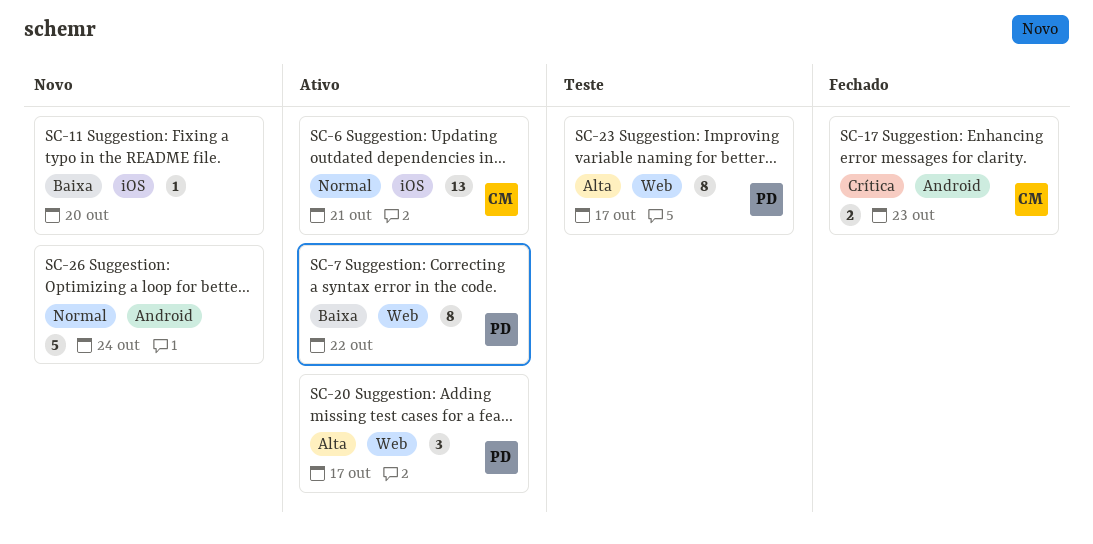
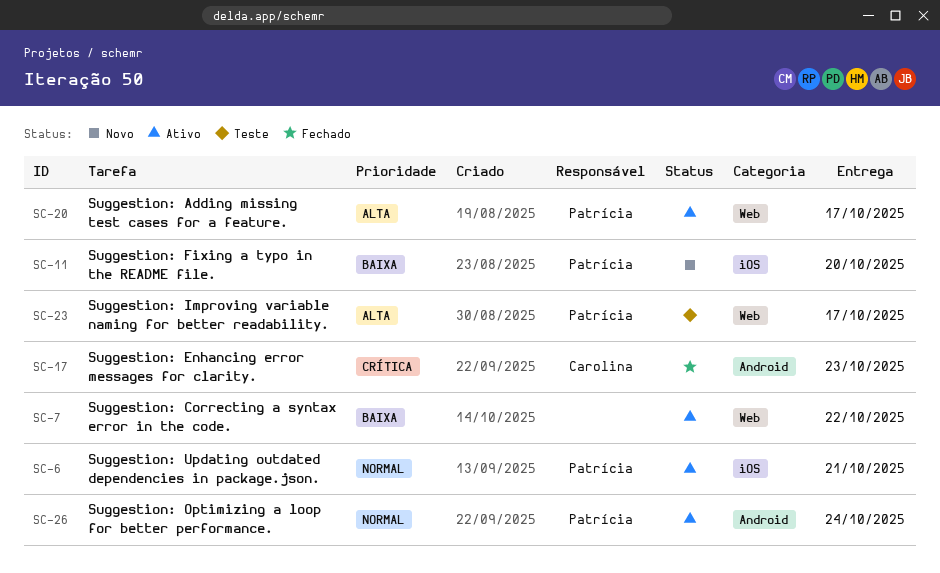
SC-6, owner: Carolina -> Patrícia
SC-7, owner: Patrícia -> none
SC-11, owner: none -> Patrícia
SC-26, status: Novo -> Ativo
SC-26, owner: none -> Patrícia

